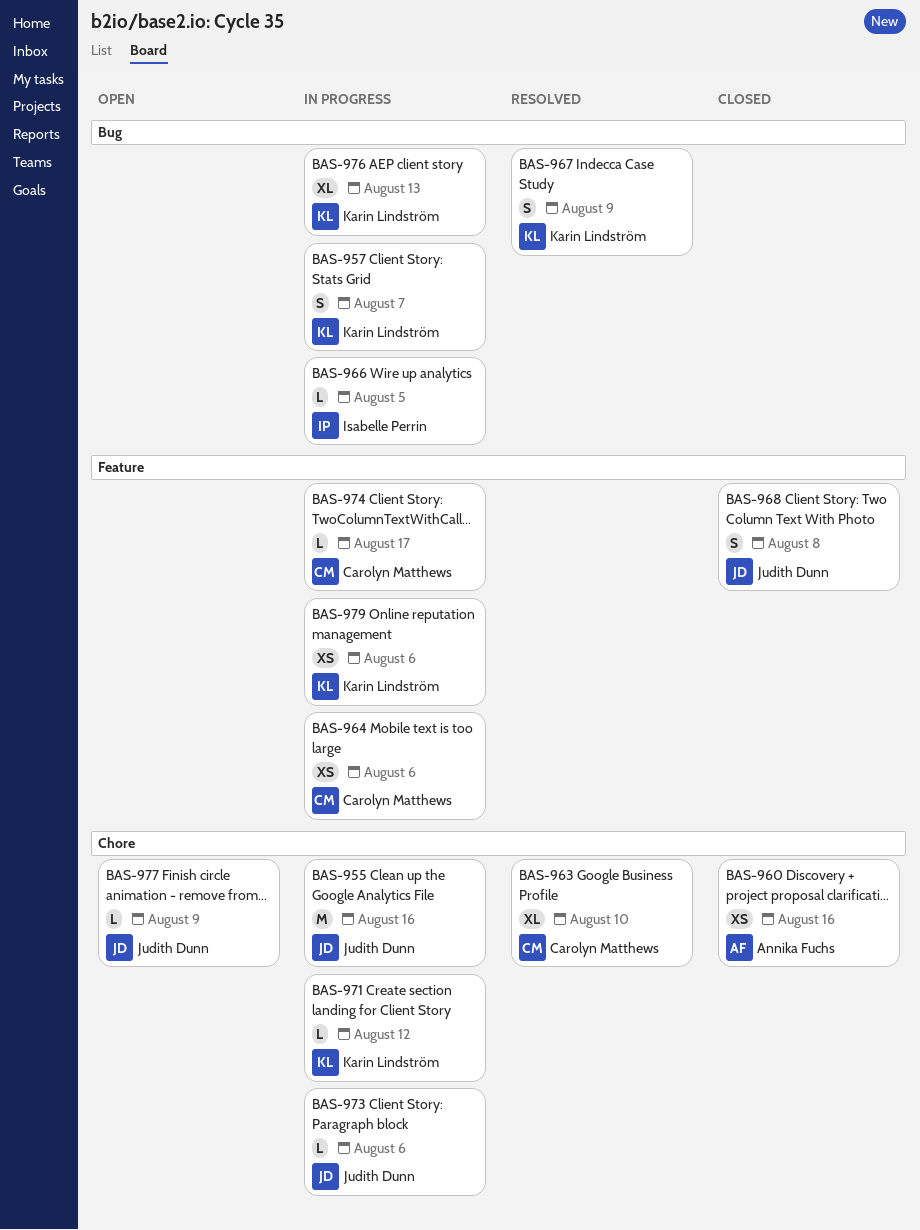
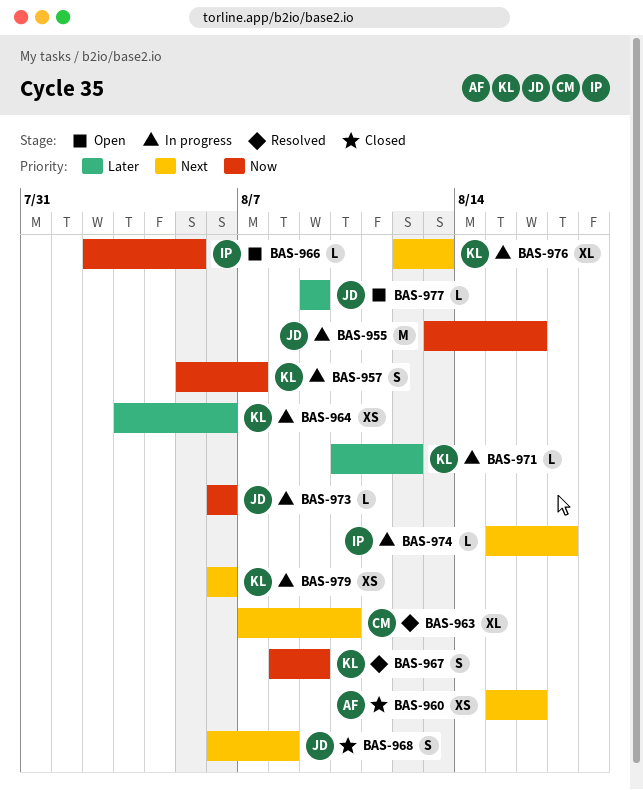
BAS-964, owner: Carolyn Matthews -> Karin Lindström
BAS-966, status: In progress -> Open
BAS-974, owner: Carolyn Matthews -> Isabelle Perrin

